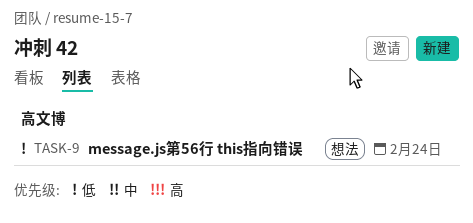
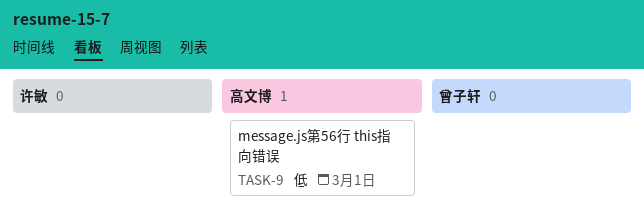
TASK-9, due: Feb 24 -> Mar 1

